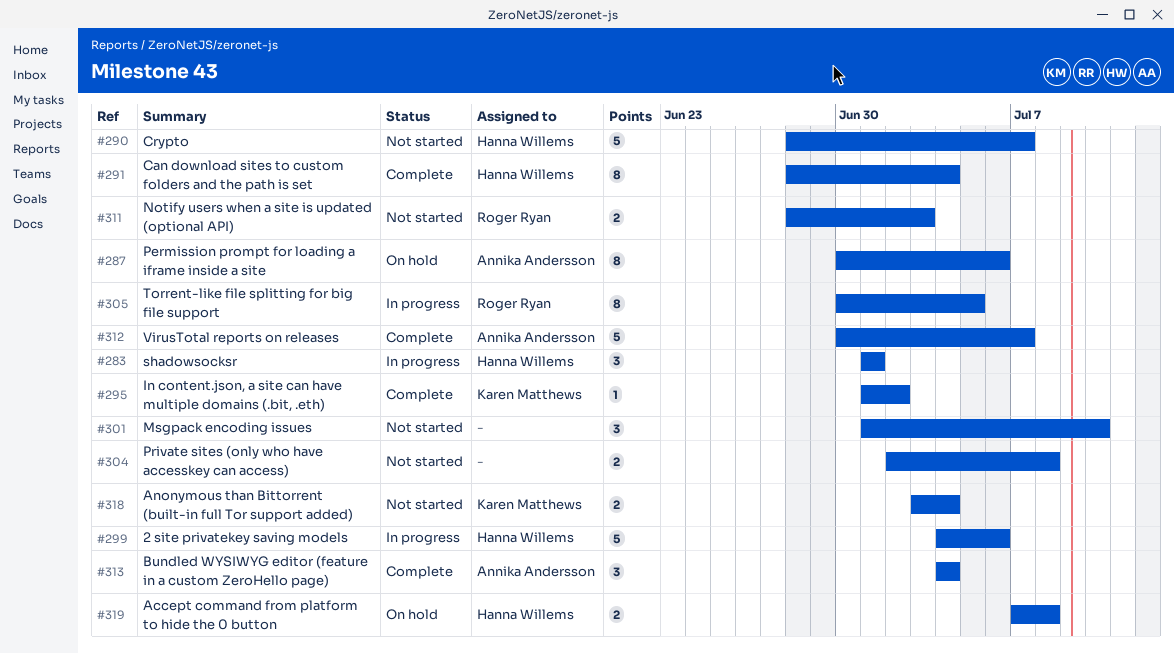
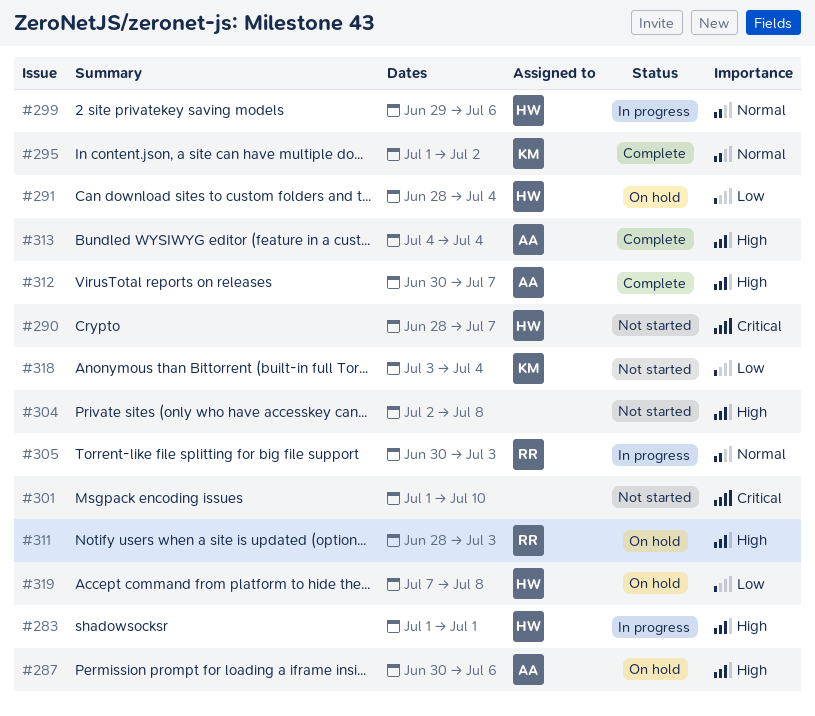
#291, status: Complete -> On hold
#299, start: Jul 4 -> Jun 29
#305, due: Jul 5 -> Jul 3
#311, status: Not started -> On hold

